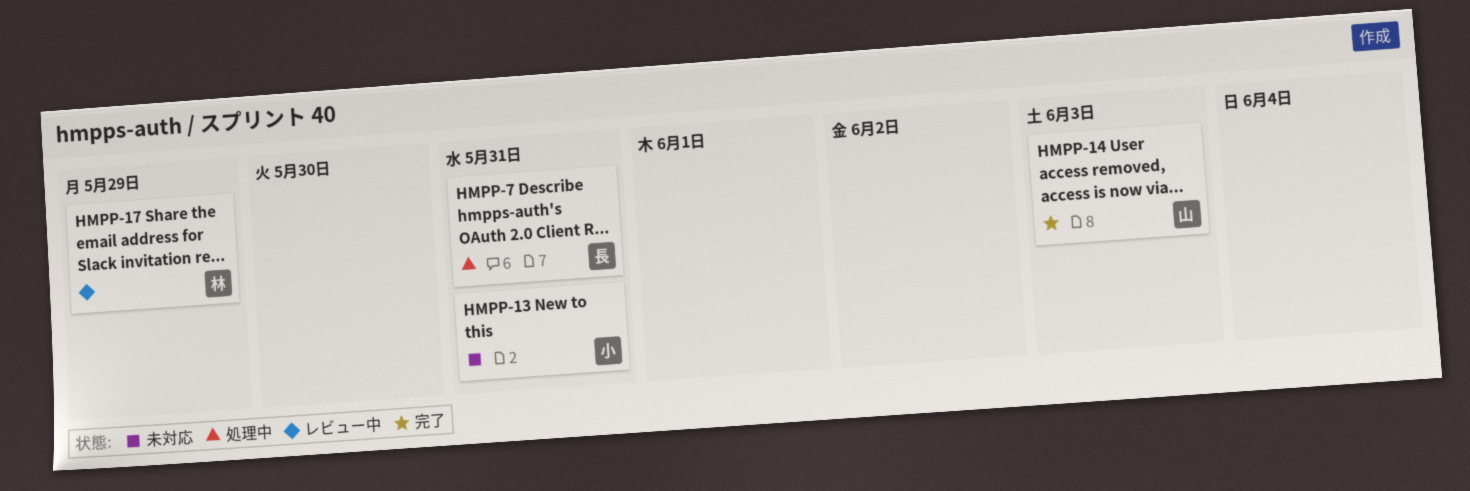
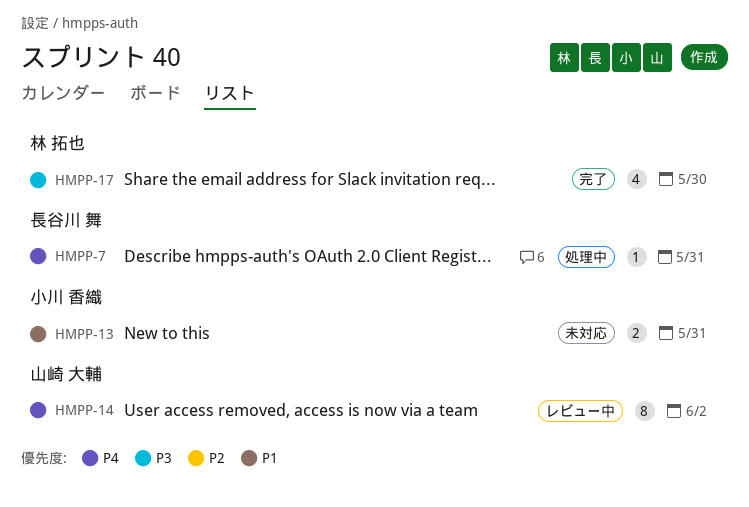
HMPP-14, status: 完了 -> レビュー中
HMPP-14, due: Jun 3 -> Jun 2
HMPP-17, status: レビュー中 -> 完了
HMPP-17, due: May 29 -> May 30

